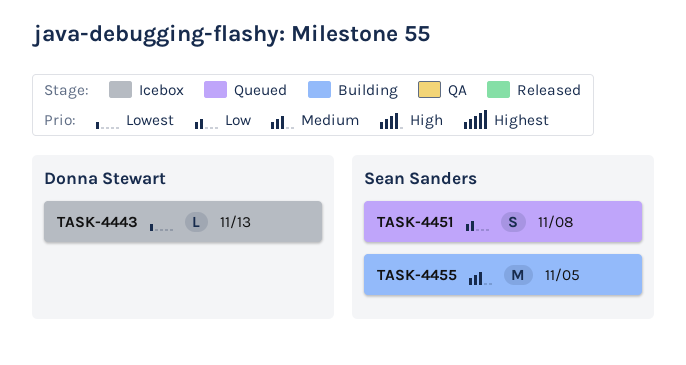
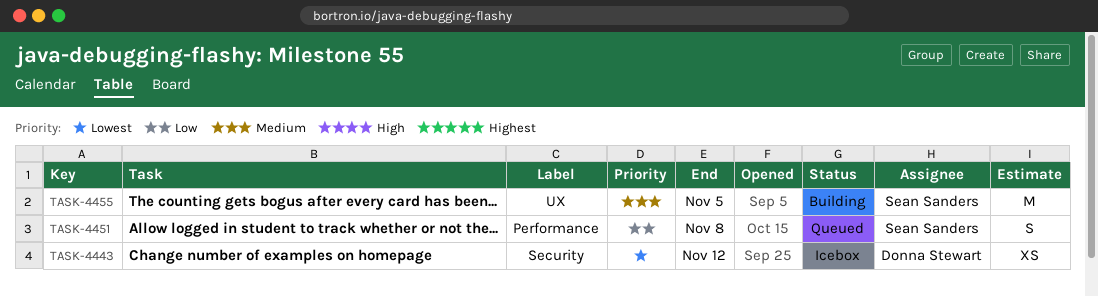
TASK-4443, estimate: L -> XS
TASK-4443, due: Nov 13 -> Nov 12

